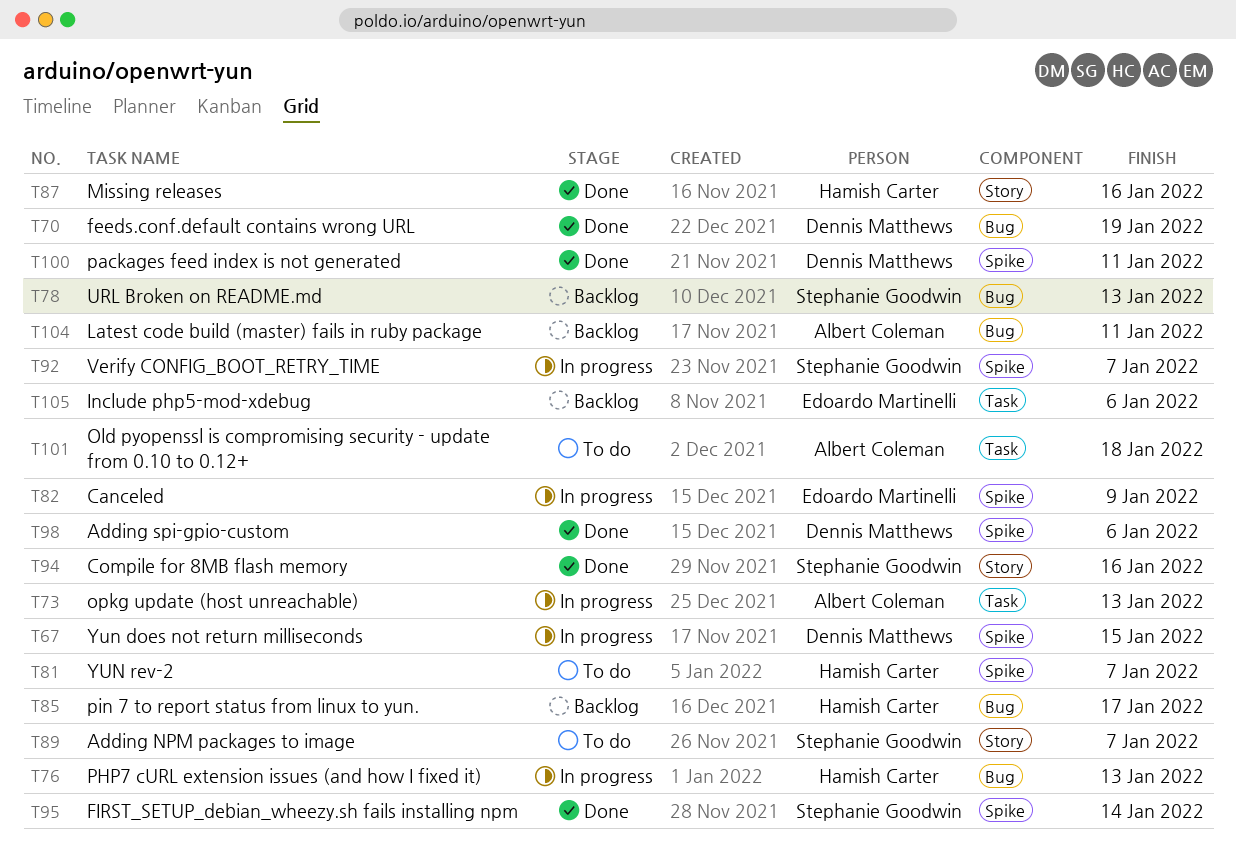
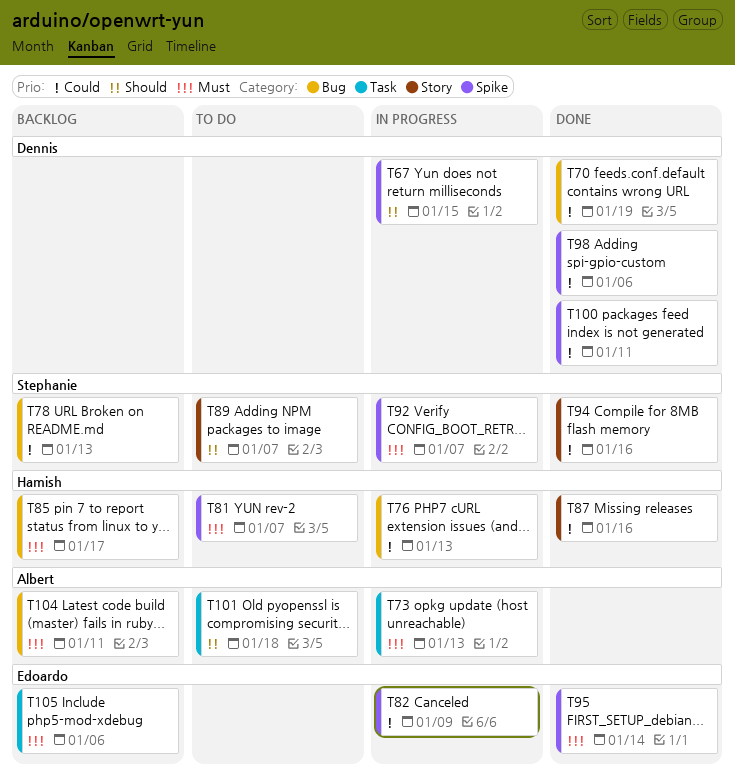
T95, owner: Stephanie Goodwin -> Edoardo Martinelli

